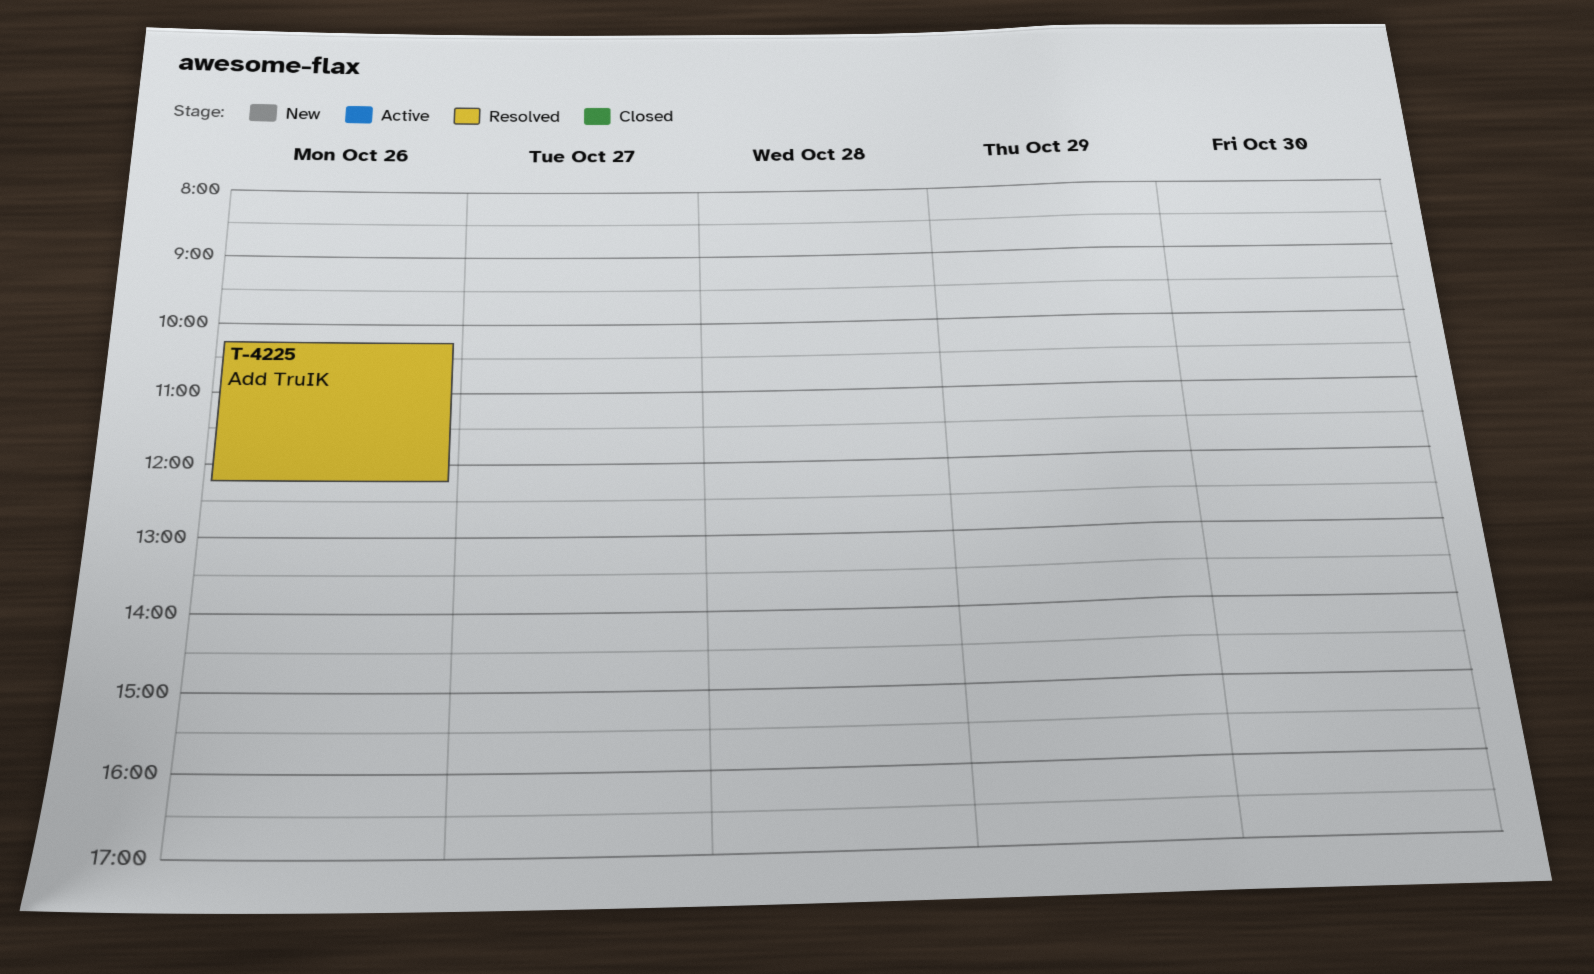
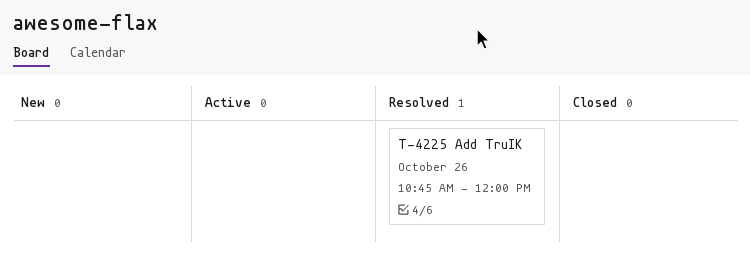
T-4225, begins: 10:15 -> 10:45
T-4225, ends: 12:15 -> 12:00

